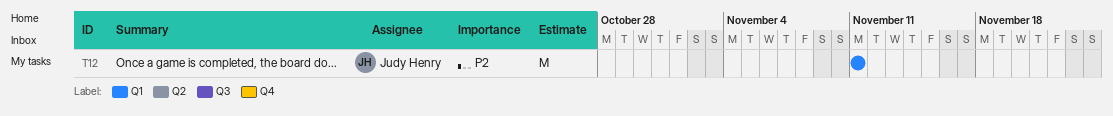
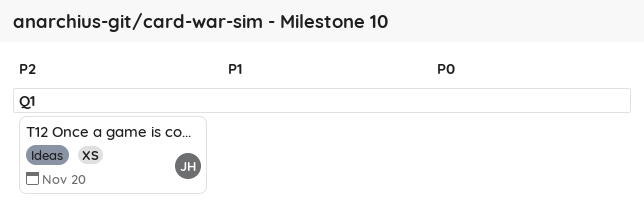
T12, estimate: M -> XS
T12, due: Nov 11 -> Nov 20

